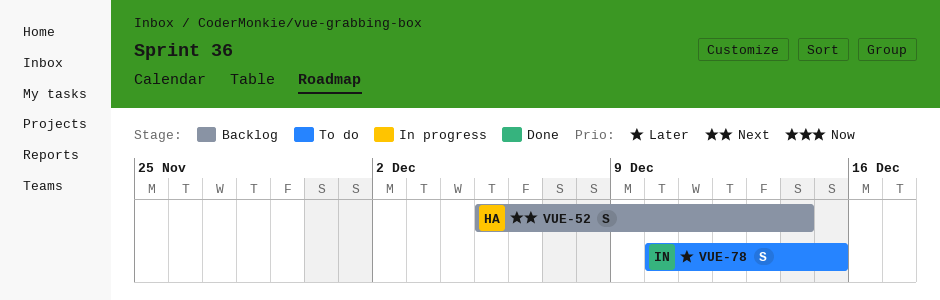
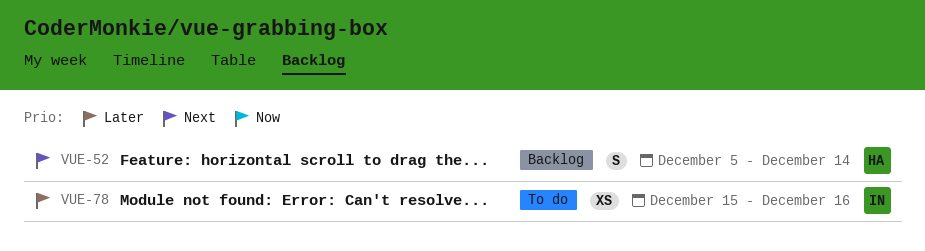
VUE-78, estimate: S -> XS
VUE-78, start: Dec 10 -> Dec 15
VUE-78, due: Dec 15 -> Dec 16

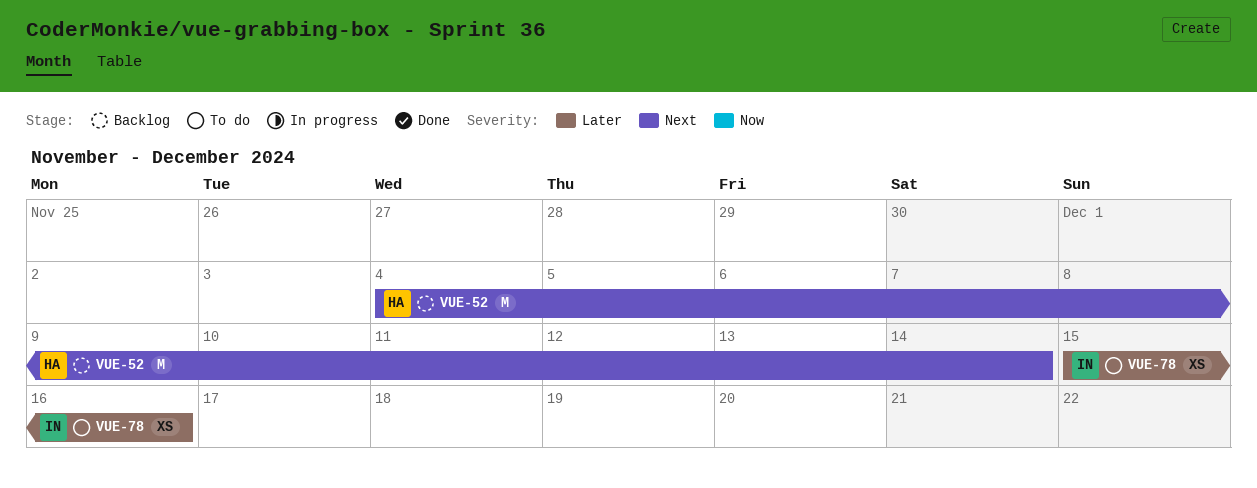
VUE-52, estimate: S -> M
VUE-52, start: Dec 5 -> Dec 4

